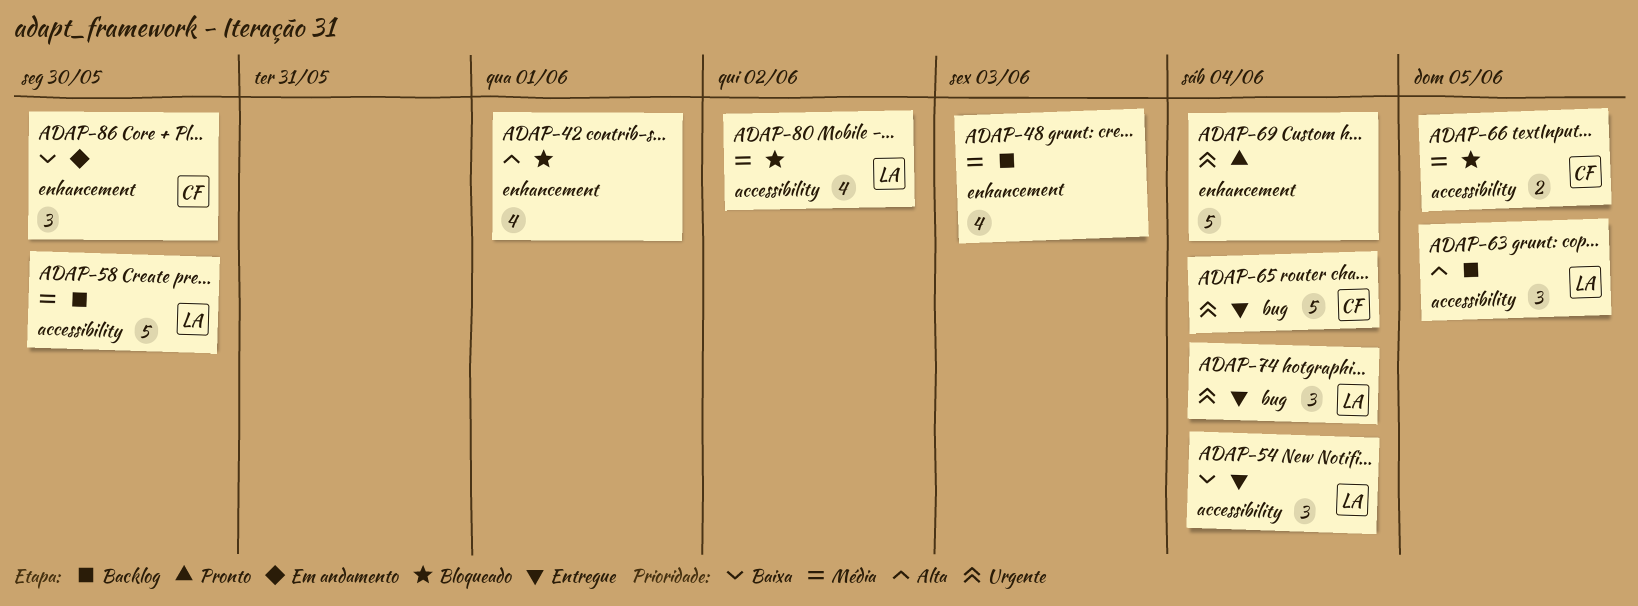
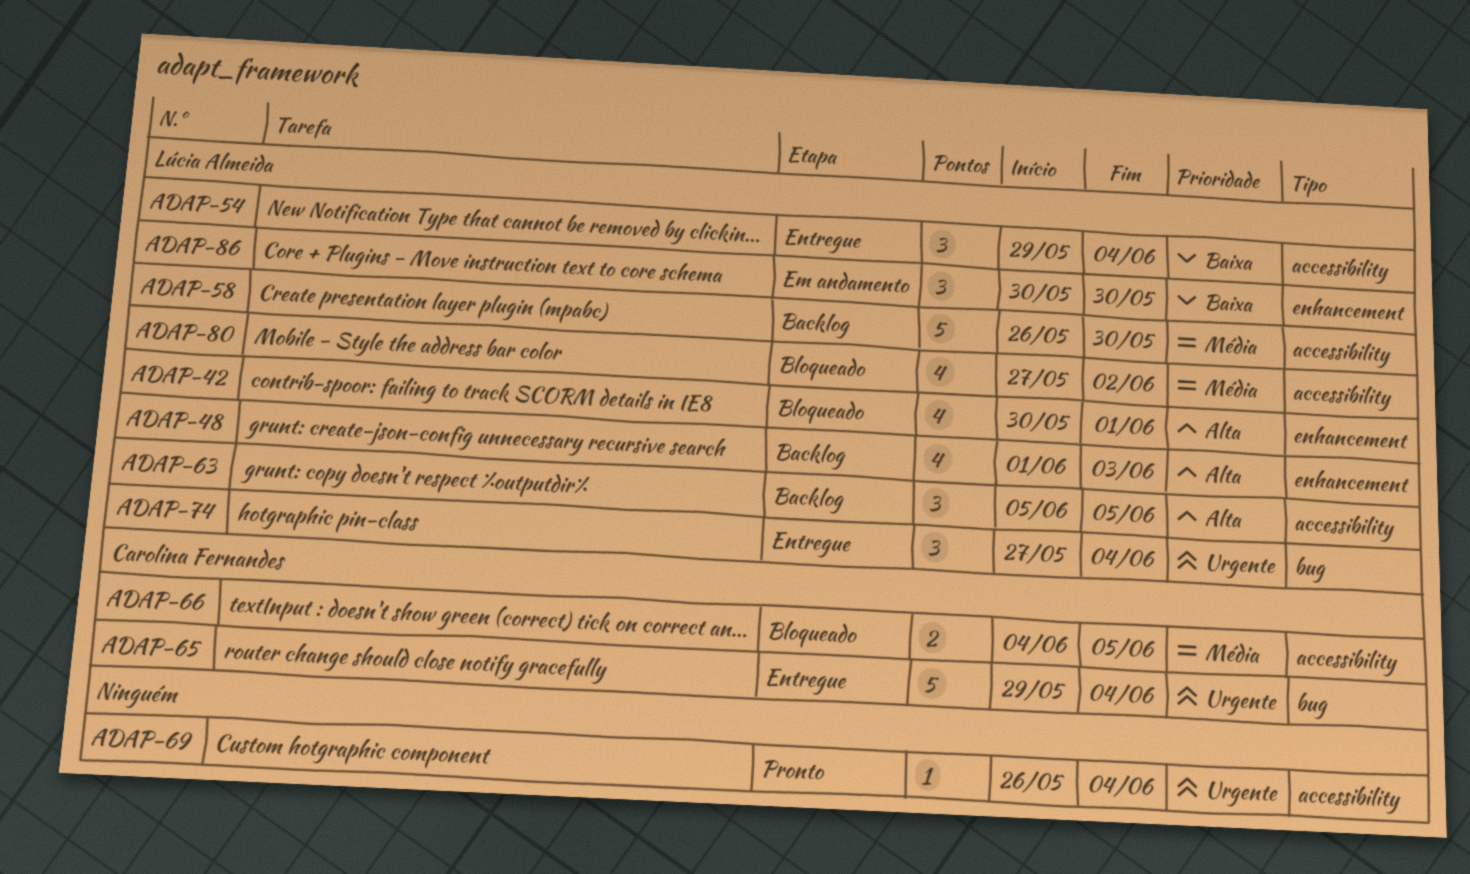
ADAP-42, owner: none -> Lúcia Almeida
ADAP-48, owner: none -> Lúcia Almeida
ADAP-48, priority: Média -> Alta
ADAP-69, label: enhancement -> accessibility
ADAP-69, estimate: 5 -> 1
ADAP-86, owner: Carolina Fernandes -> Lúcia Almeida

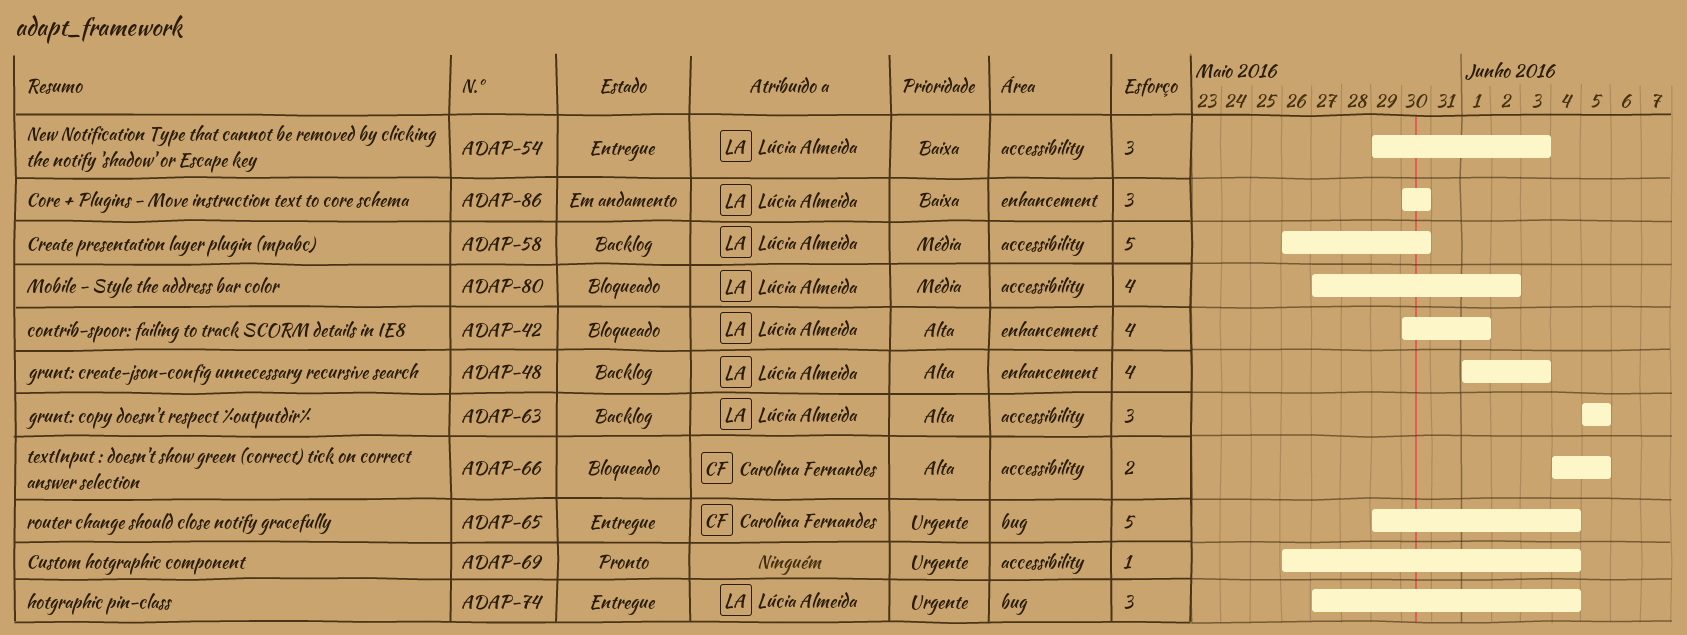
ADAP-54, due: Jun 4 -> Jun 3
ADAP-66, priority: Média -> Alta

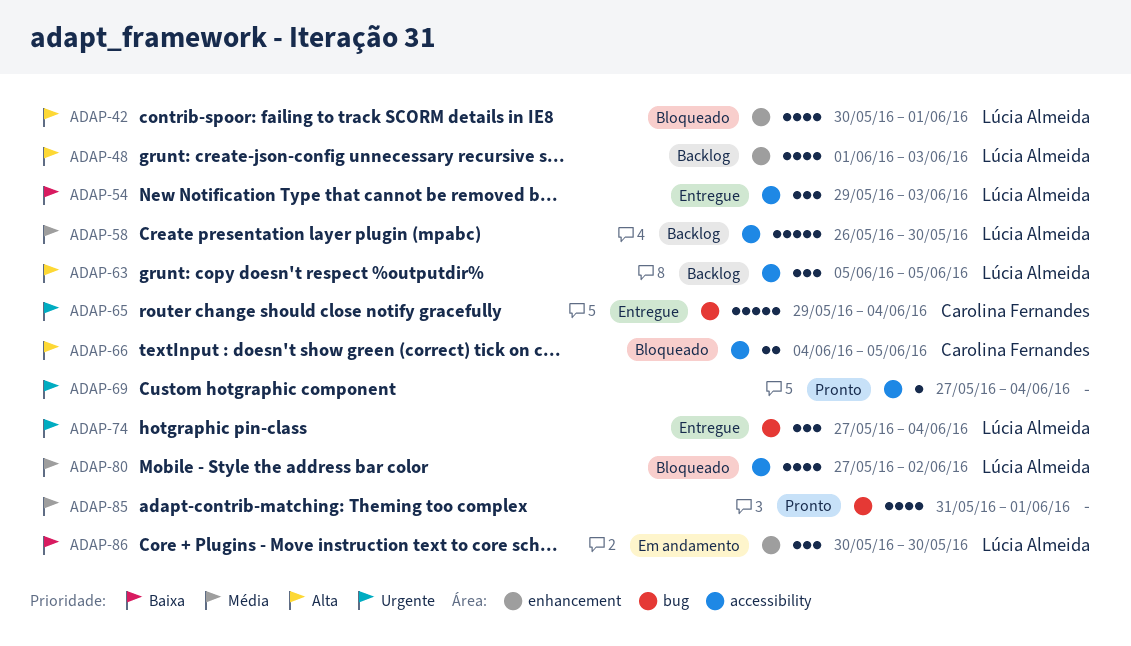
ADAP-69, start: May 26 -> May 27
ADAP-85: none -> present

